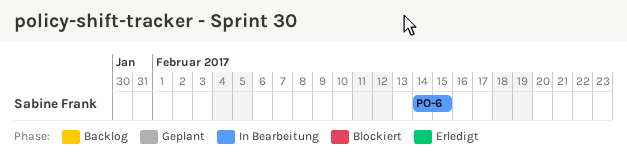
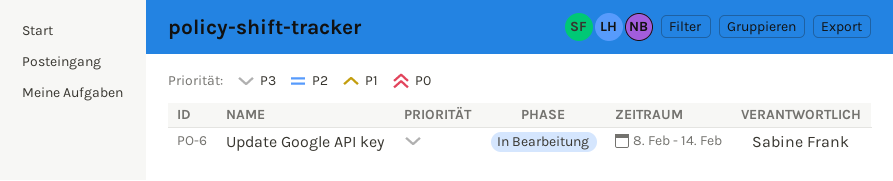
PO-6, start: Feb 14 -> Feb 8
PO-6, due: Feb 15 -> Feb 14

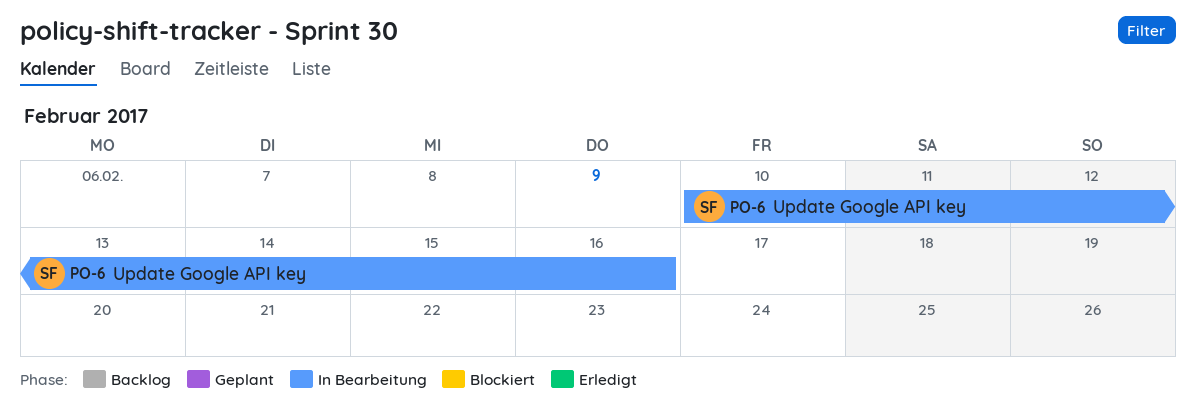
PO-6, start: Feb 8 -> Feb 10
PO-6, due: Feb 14 -> Feb 16

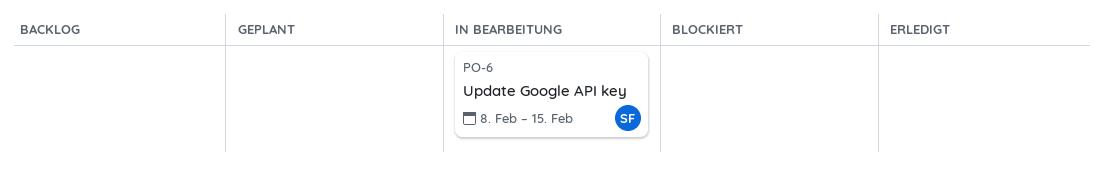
PO-6, start: Feb 10 -> Feb 8
PO-6, due: Feb 16 -> Feb 15

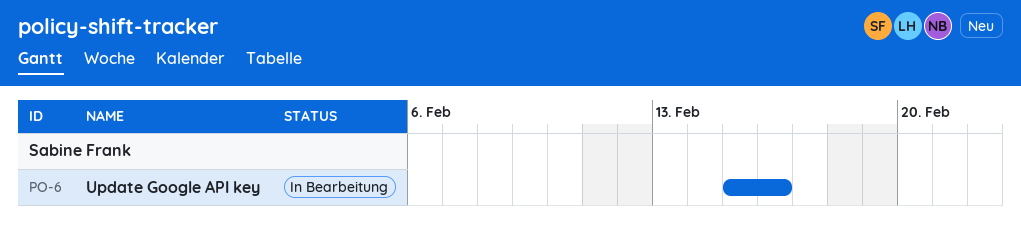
PO-6, start: Feb 8 -> Feb 15
PO-6, due: Feb 15 -> Feb 16

